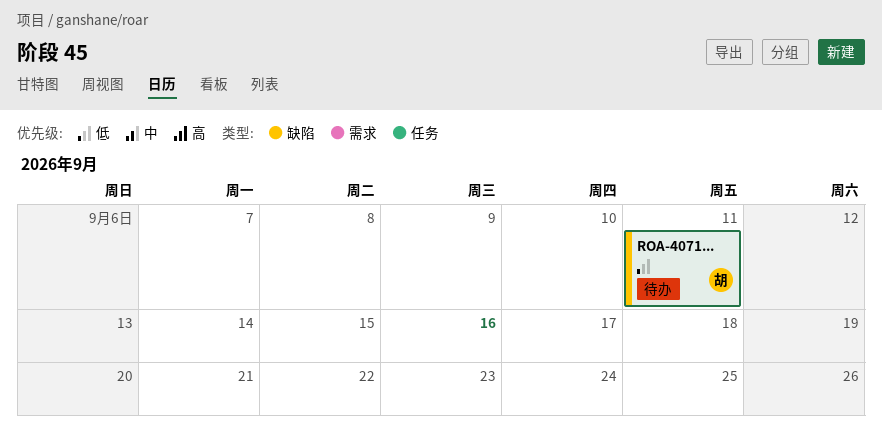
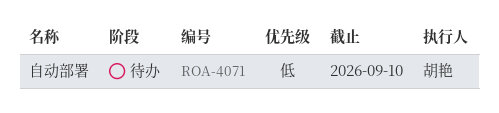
ROA-4071, due: Sep 11 -> Sep 10

